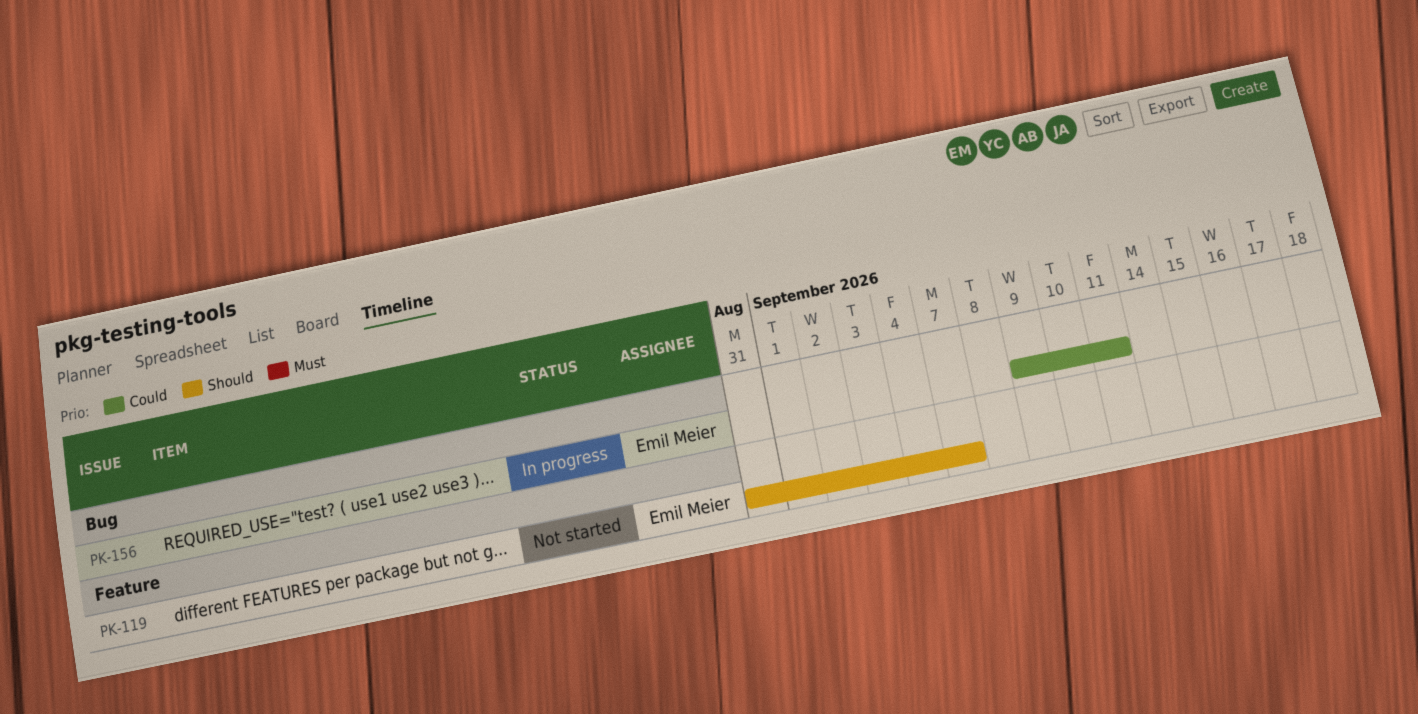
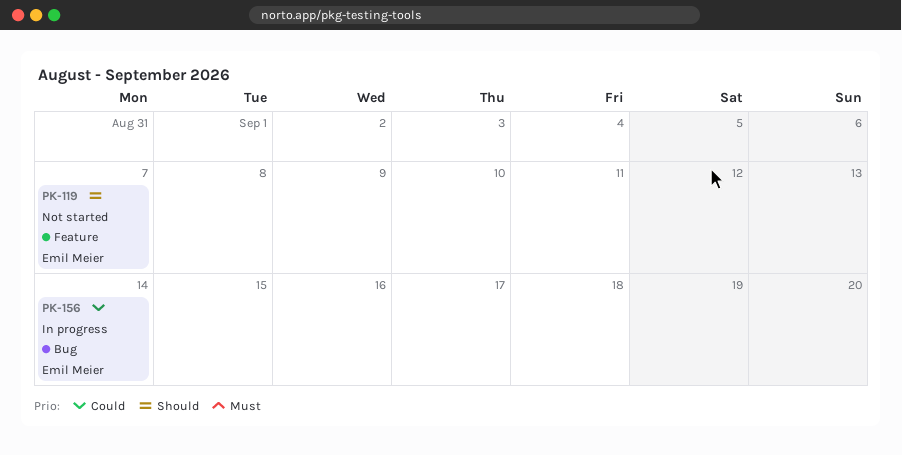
PK-156, due: Sep 11 -> Sep 14

